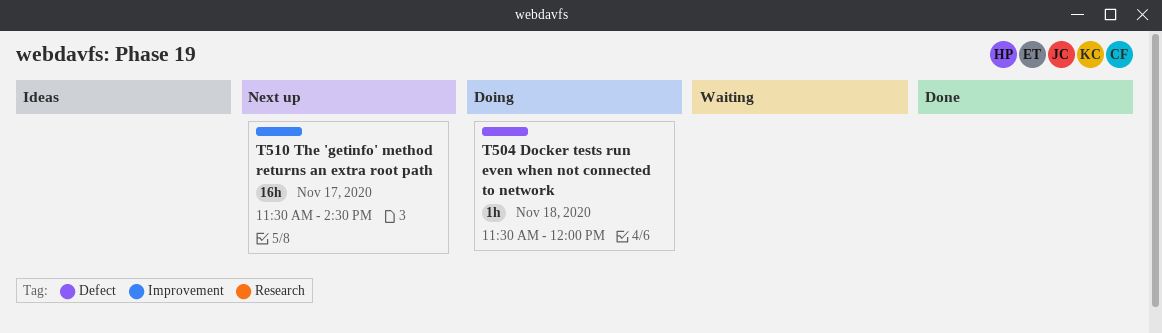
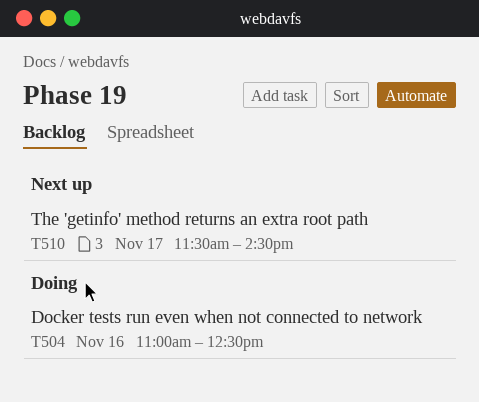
T504, day: Nov 18 -> Nov 16
T504, begins: 11:30 -> 11:00
T504, ends: 12:00 -> 12:30

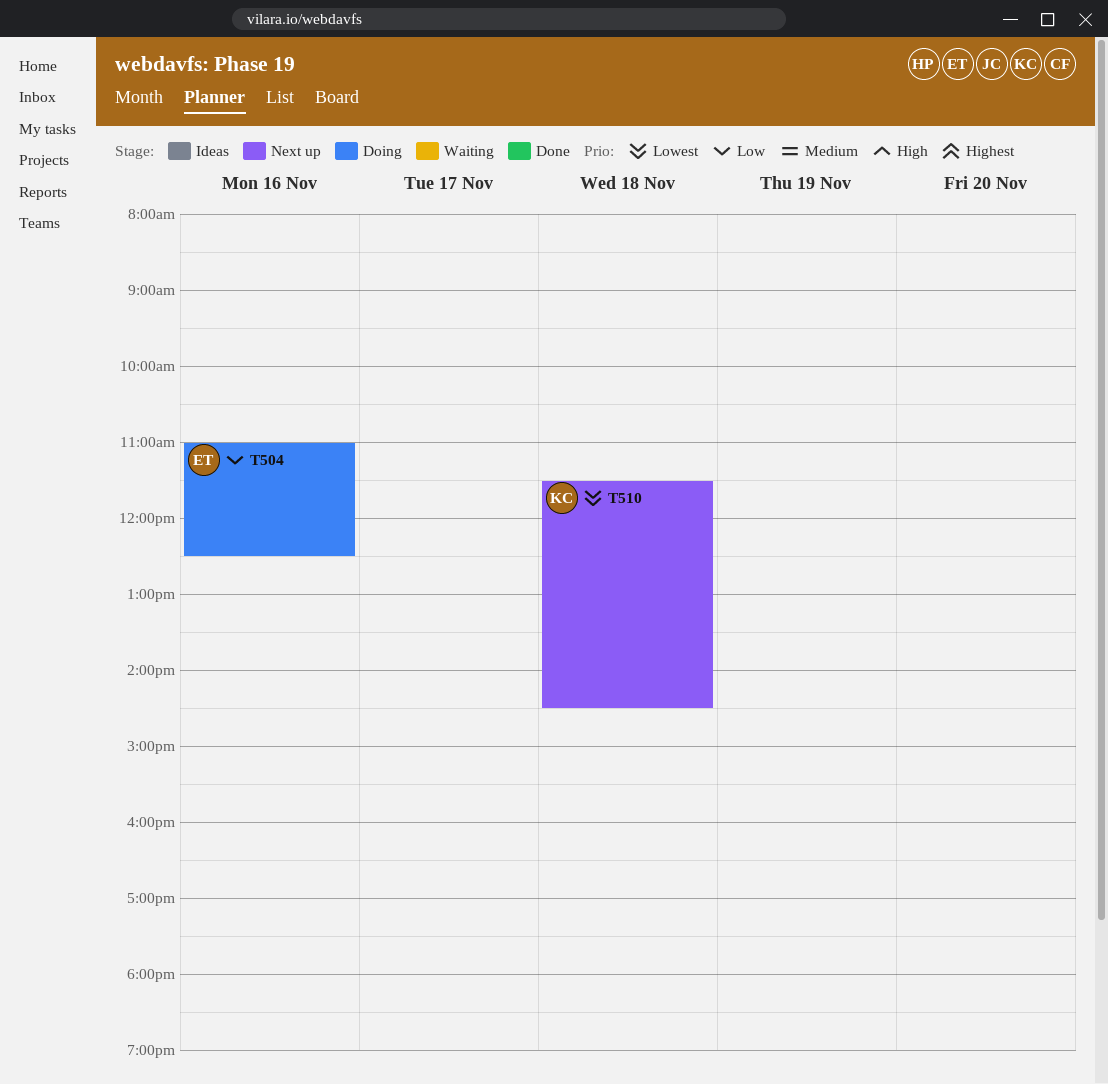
T510, day: Nov 17 -> Nov 18

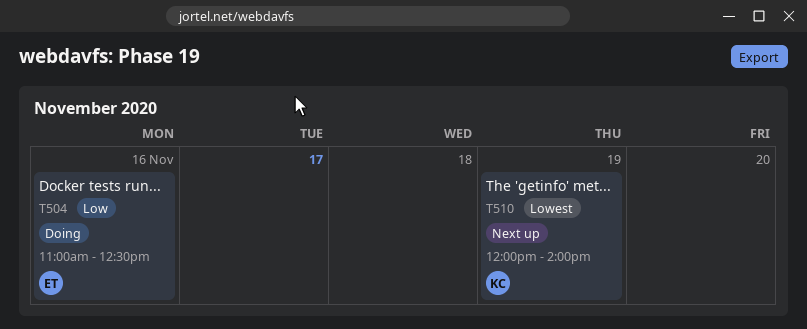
T510, day: Nov 18 -> Nov 19
T510, begins: 11:30 -> 12:00
T510, ends: 14:30 -> 14:00

